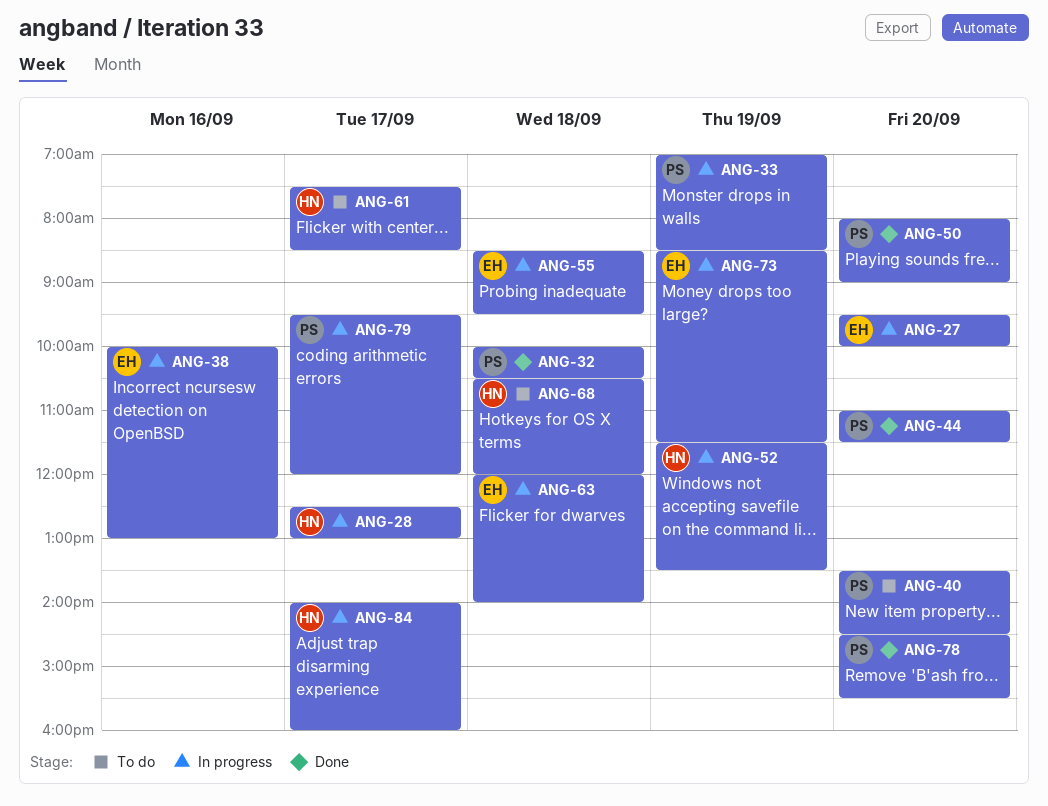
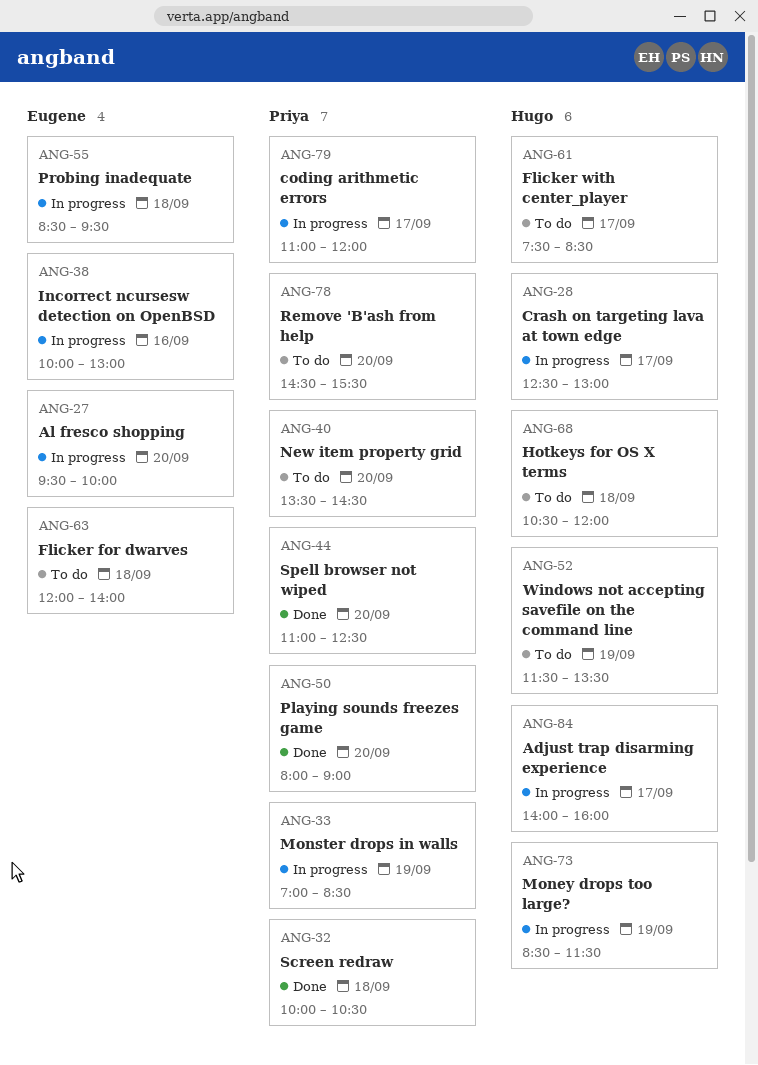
ANG-44, ends: 11:30 -> 12:30
ANG-52, status: In progress -> To do
ANG-63, status: In progress -> To do
ANG-73, owner: Eugene -> Hugo
ANG-78, status: Done -> To do
ANG-79, begins: 09:30 -> 11:00

